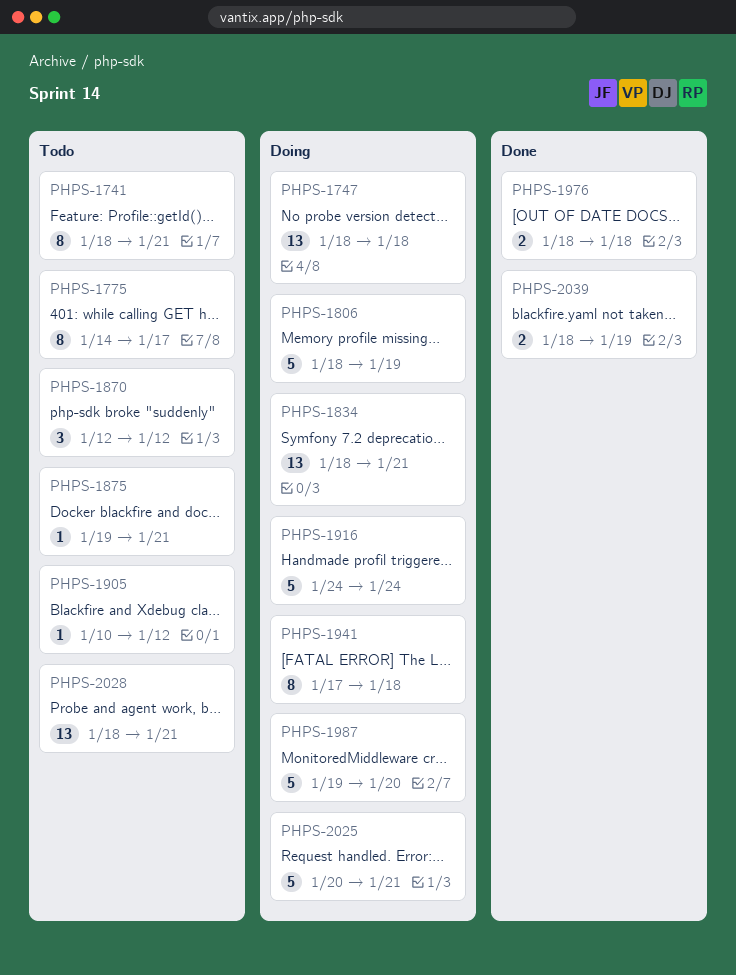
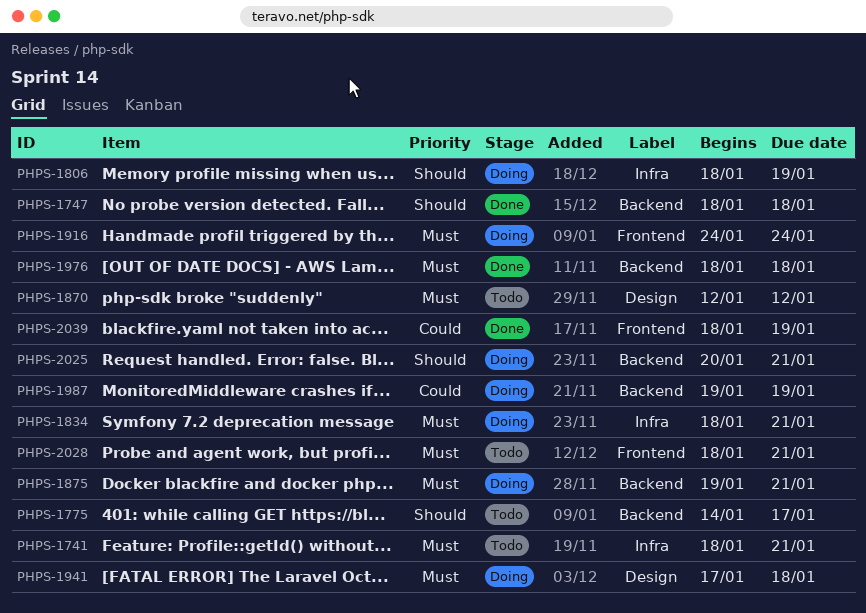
PHPS-1747, status: Doing -> Done
PHPS-1875, status: Todo -> Doing
PHPS-1905: present -> none
PHPS-1987, due: Jan 20 -> Jan 19

